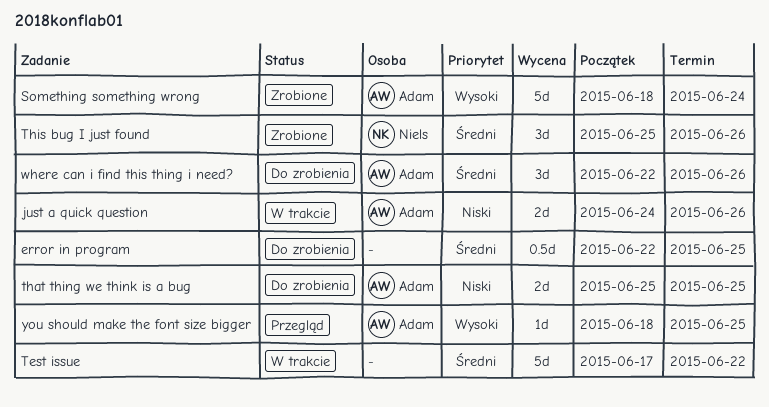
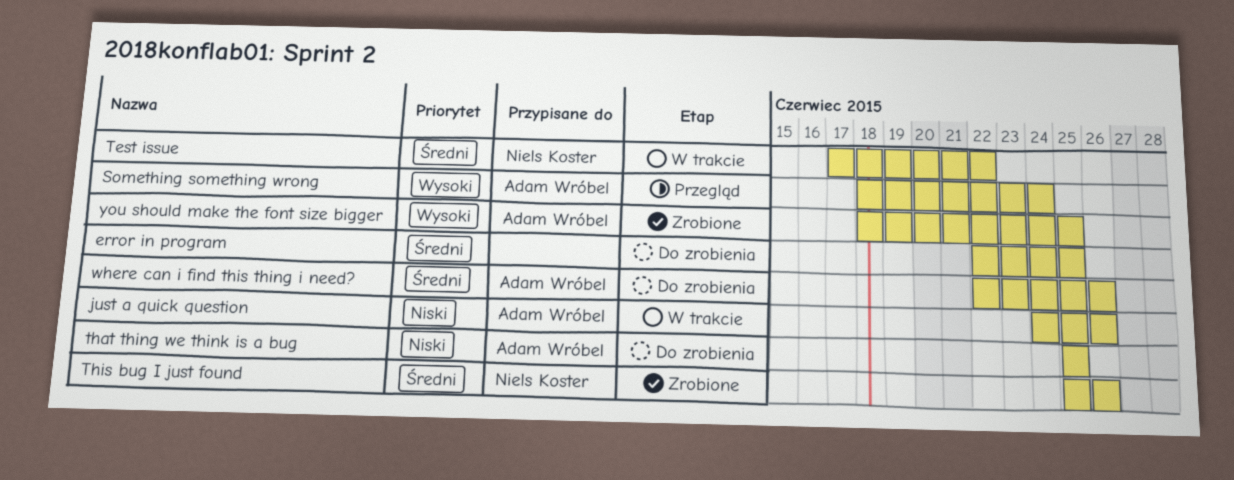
Something something wrong, status: Zrobione -> Przegląd
Test issue, owner: none -> Niels Koster
you should make the font size bigger, status: Przegląd -> Zrobione

